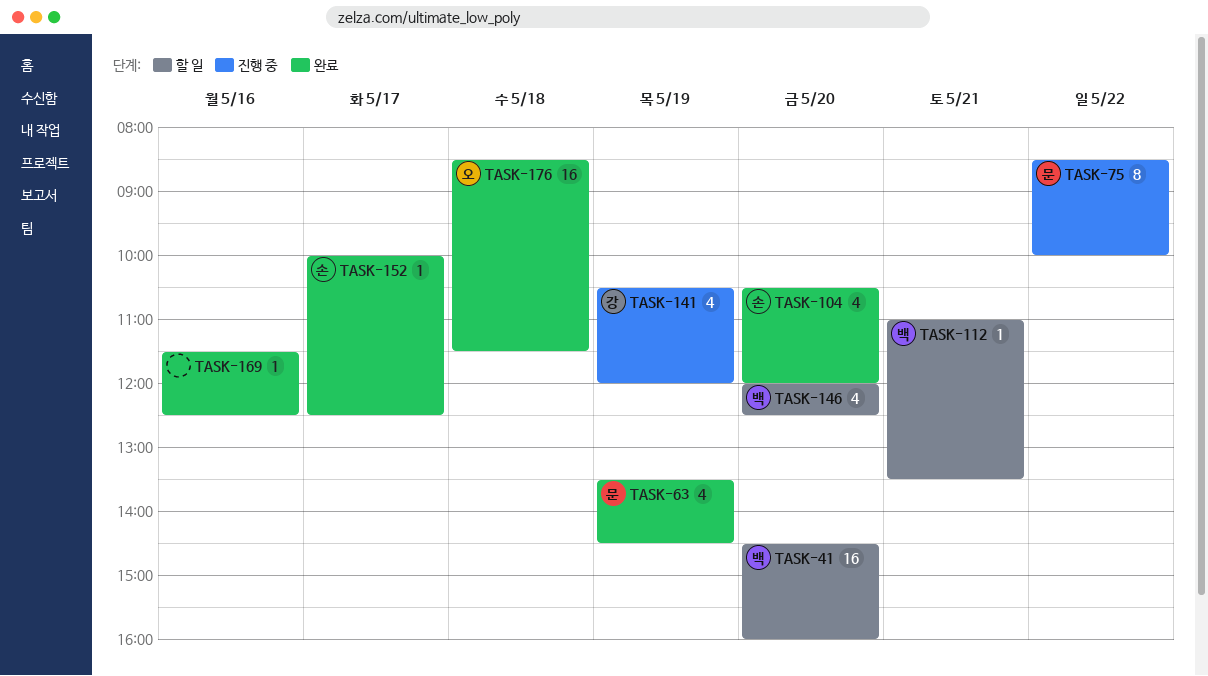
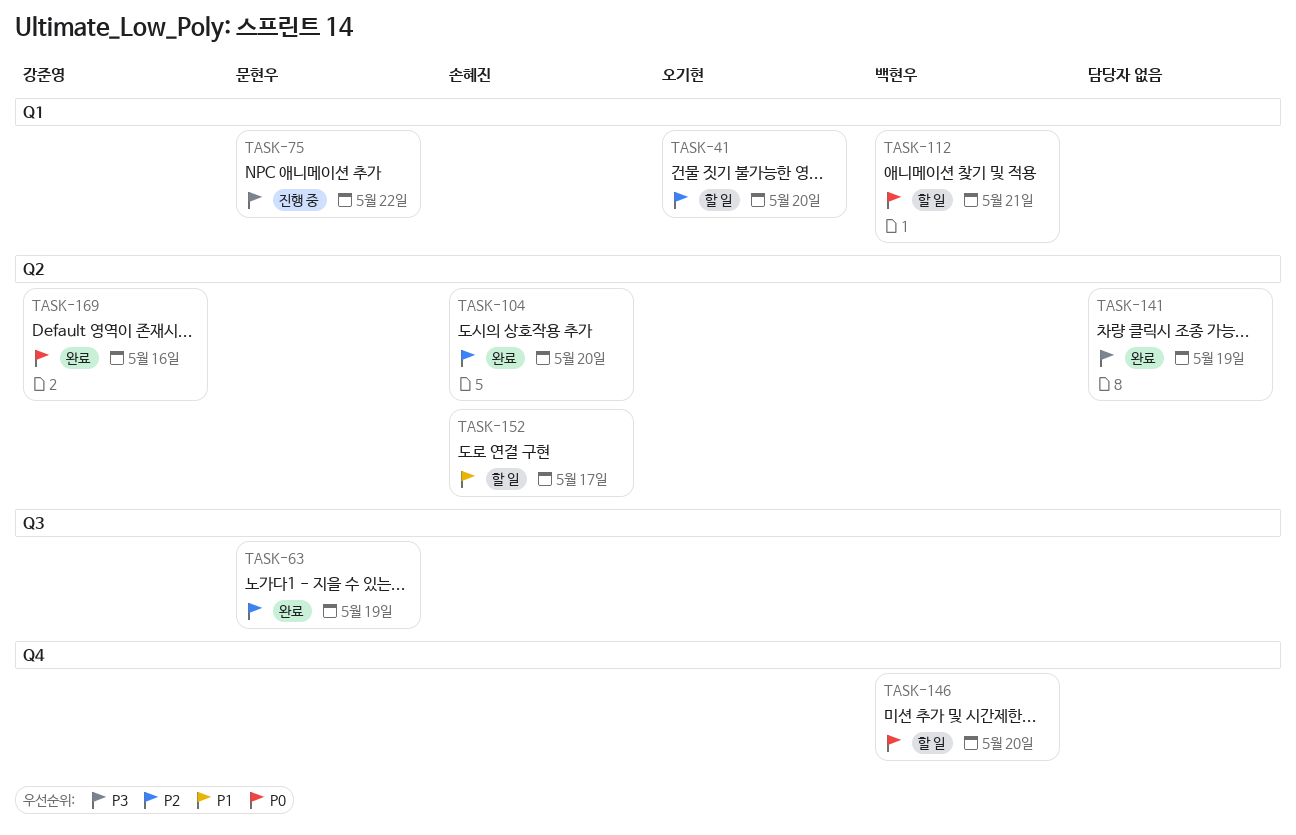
TASK-41, owner: 백현우 -> 오기현
TASK-141, status: 진행 중 -> 완료
TASK-141, owner: 강준영 -> none
TASK-152, status: 완료 -> 할 일
TASK-169, owner: none -> 강준영
TASK-176: present -> none

